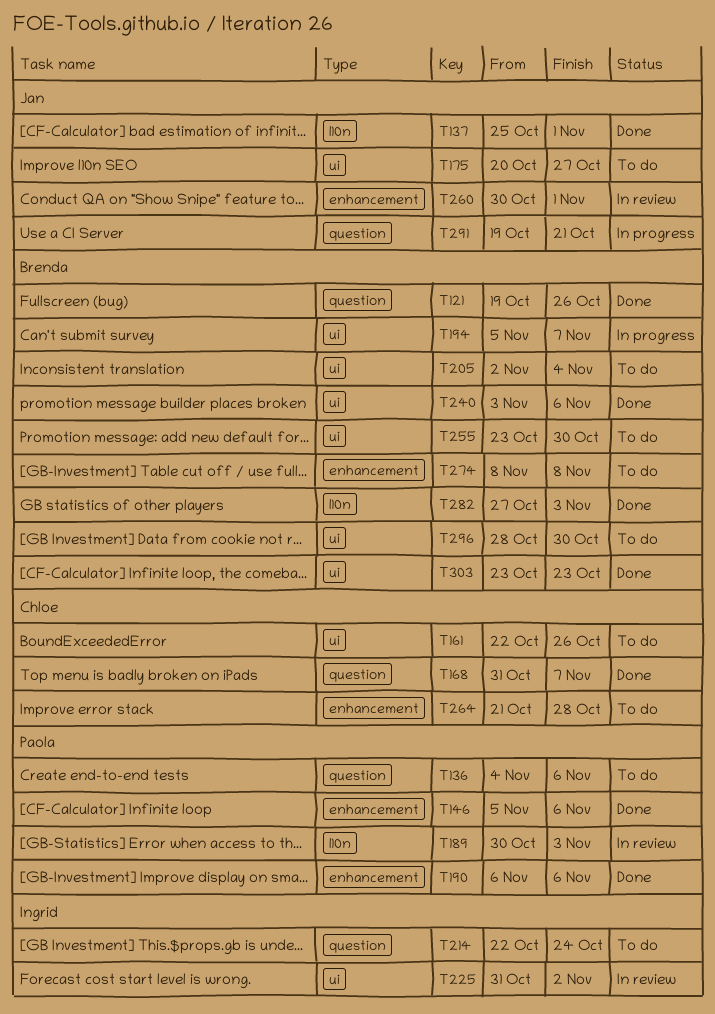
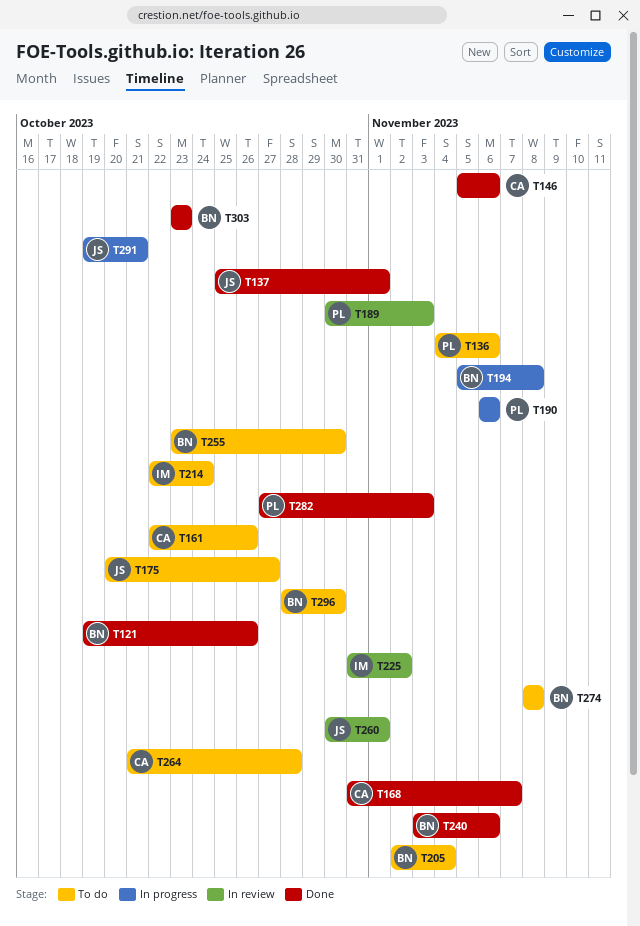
T146, owner: Paola -> Chloe
T190, status: Done -> In progress
T194, due: Nov 7 -> Nov 8
T282, owner: Brenda -> Paola

